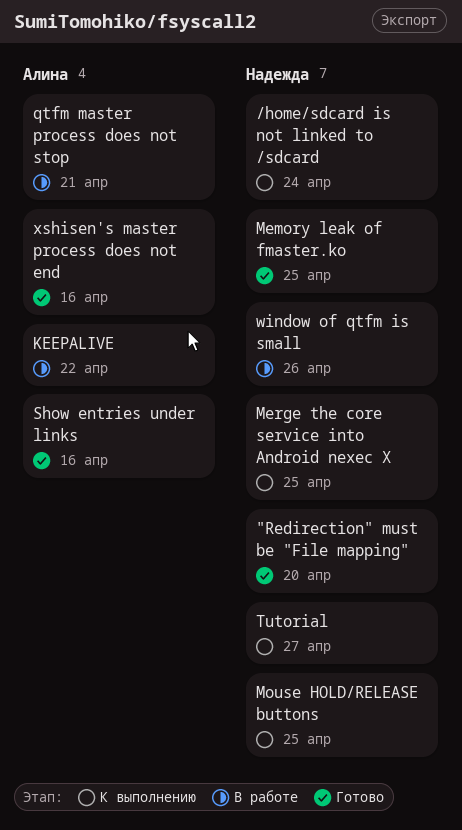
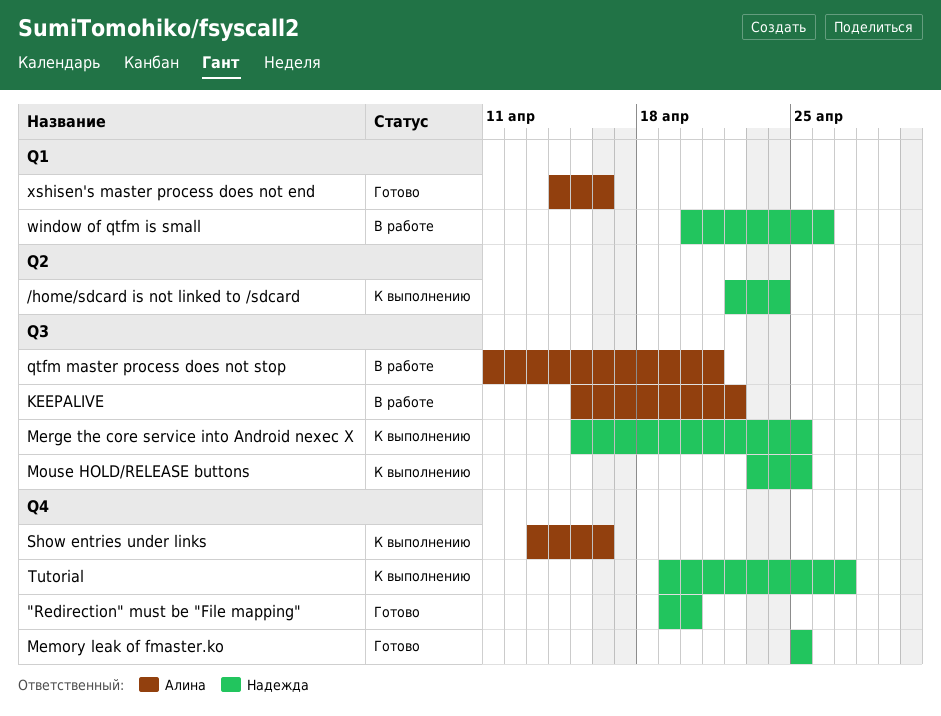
Show entries under links, status: Готово -> К выполнению

